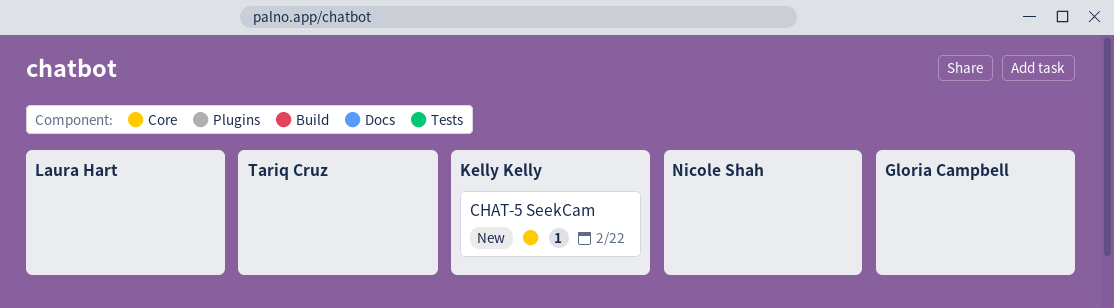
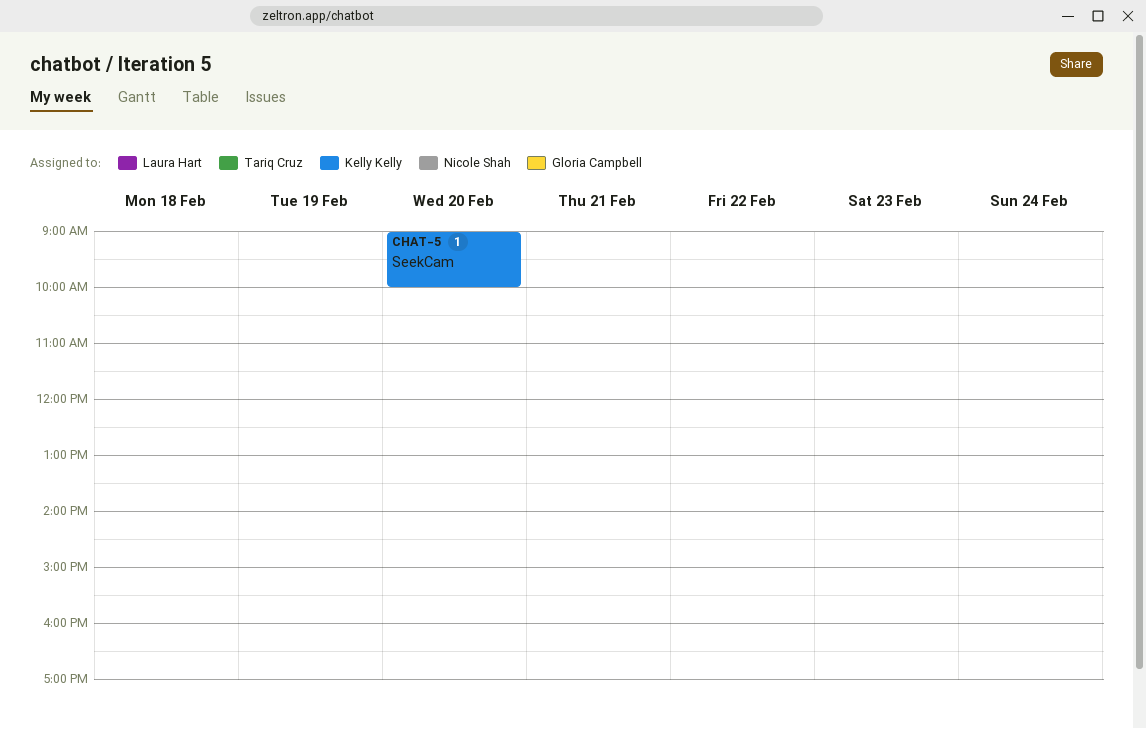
CHAT-5, day: Feb 22 -> Feb 20

